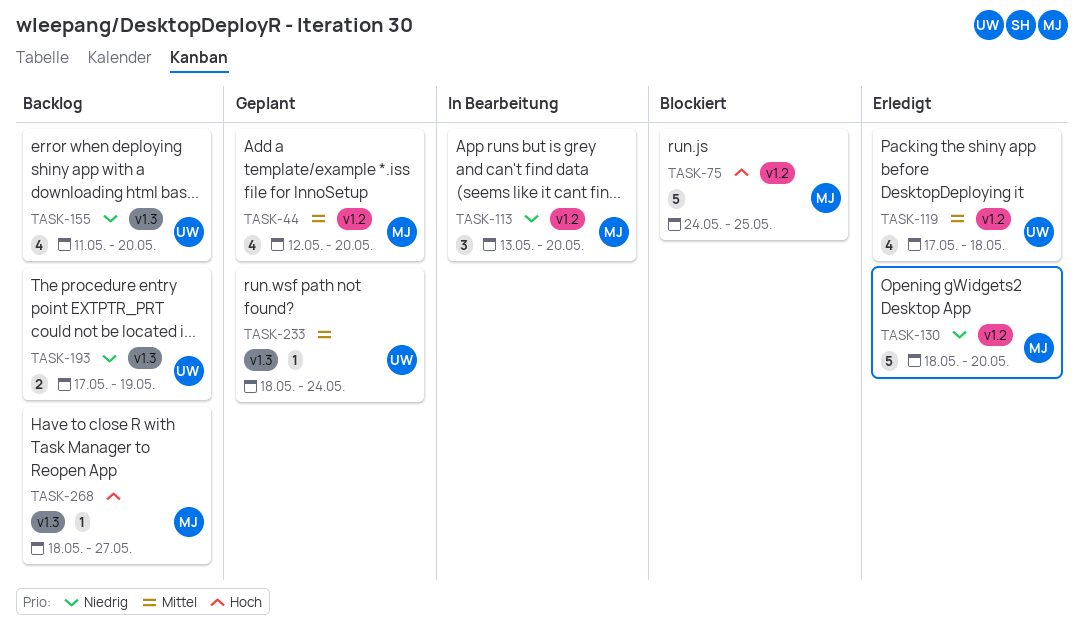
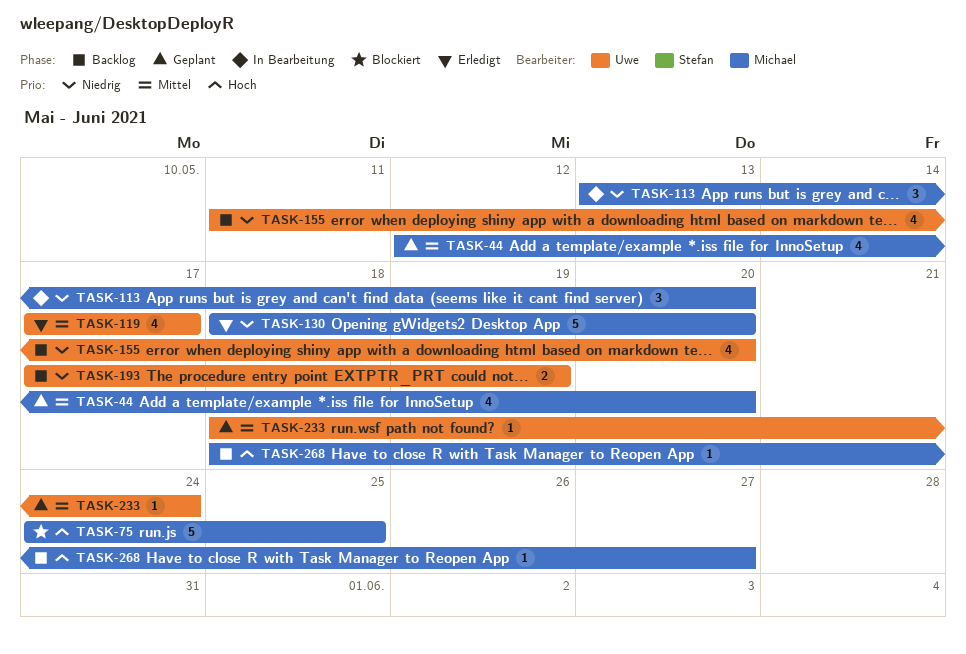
TASK-119, due: May 18 -> May 17

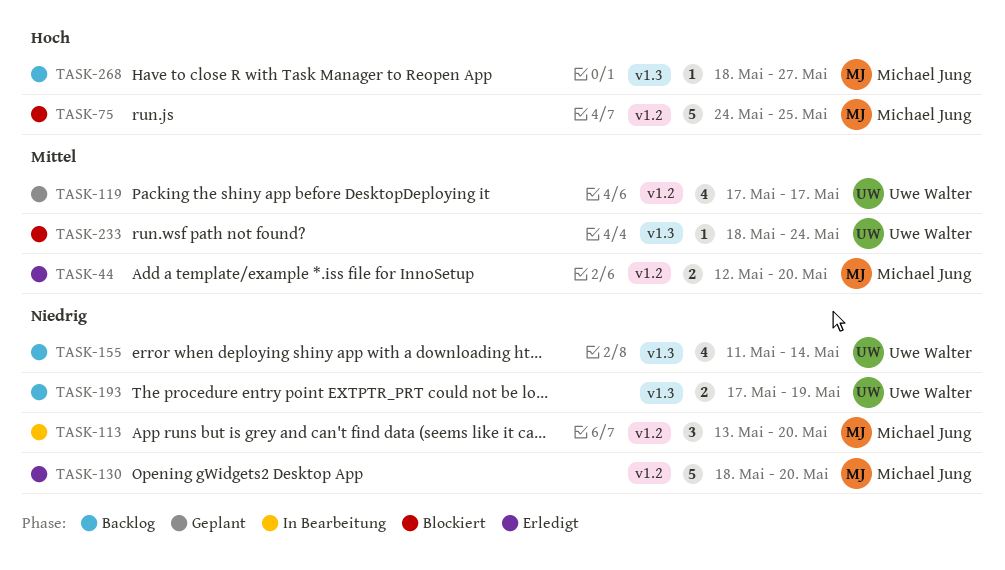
TASK-44, status: Geplant -> Erledigt
TASK-44, estimate: 4 -> 2
TASK-119, status: Erledigt -> Geplant
TASK-155, due: May 20 -> May 14
TASK-233, status: Geplant -> Blockiert

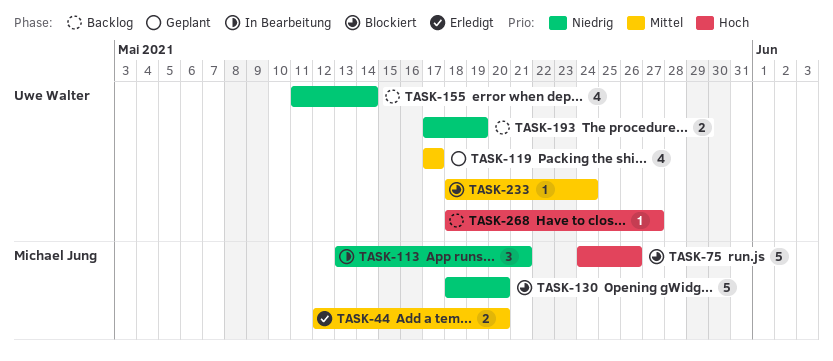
TASK-75, due: May 25 -> May 26
TASK-113, due: May 20 -> May 21
TASK-130, status: Erledigt -> Blockiert
TASK-268, owner: Michael Jung -> Uwe Walter

